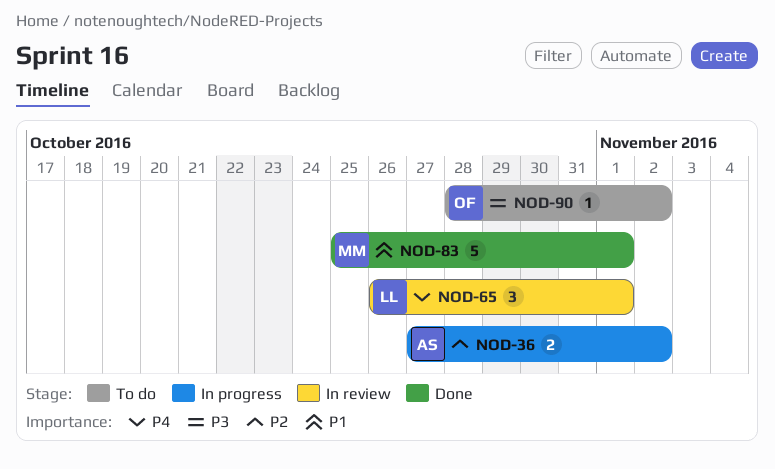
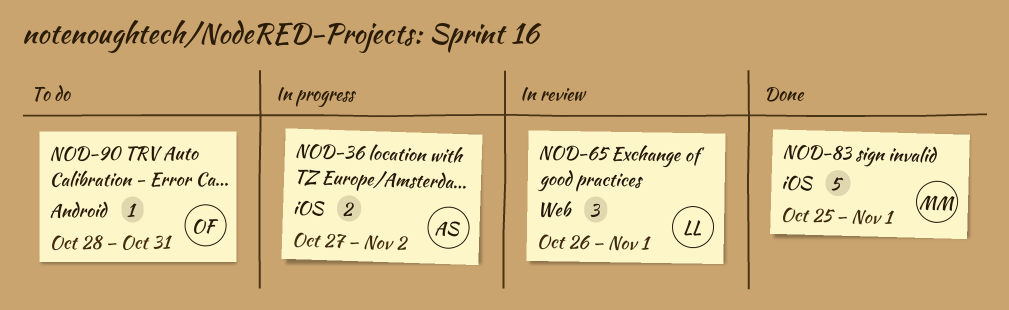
NOD-90, due: Nov 2 -> Oct 31

